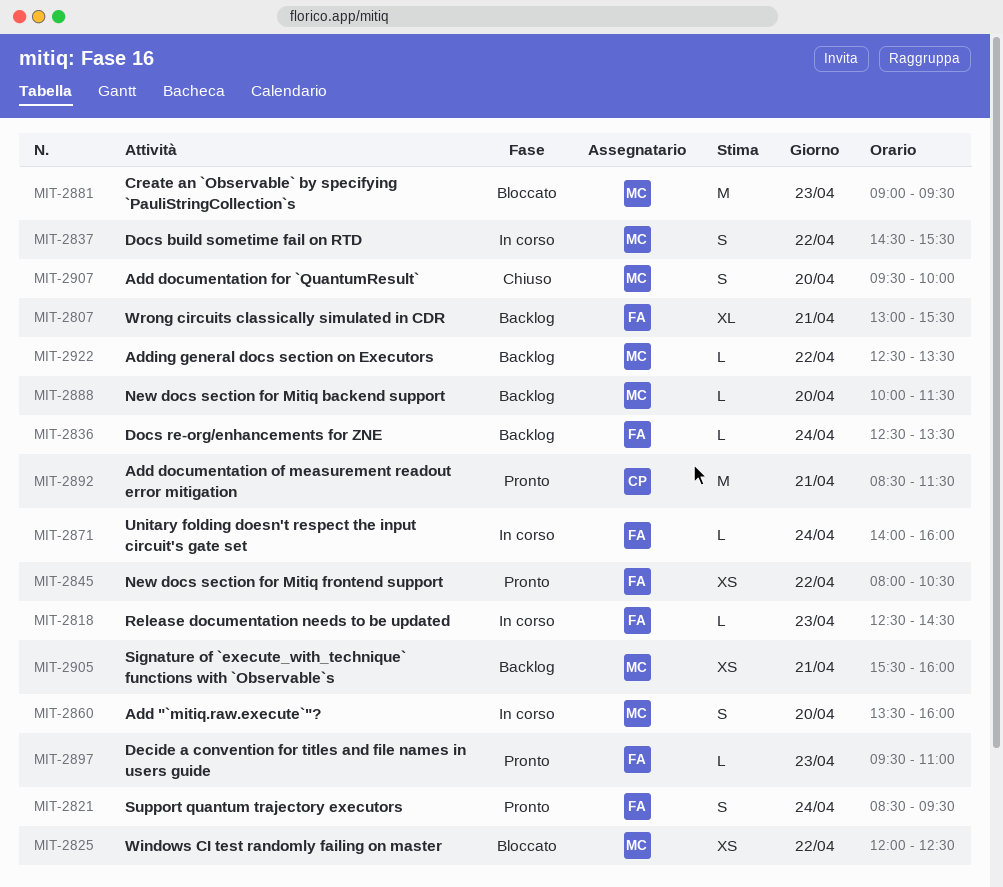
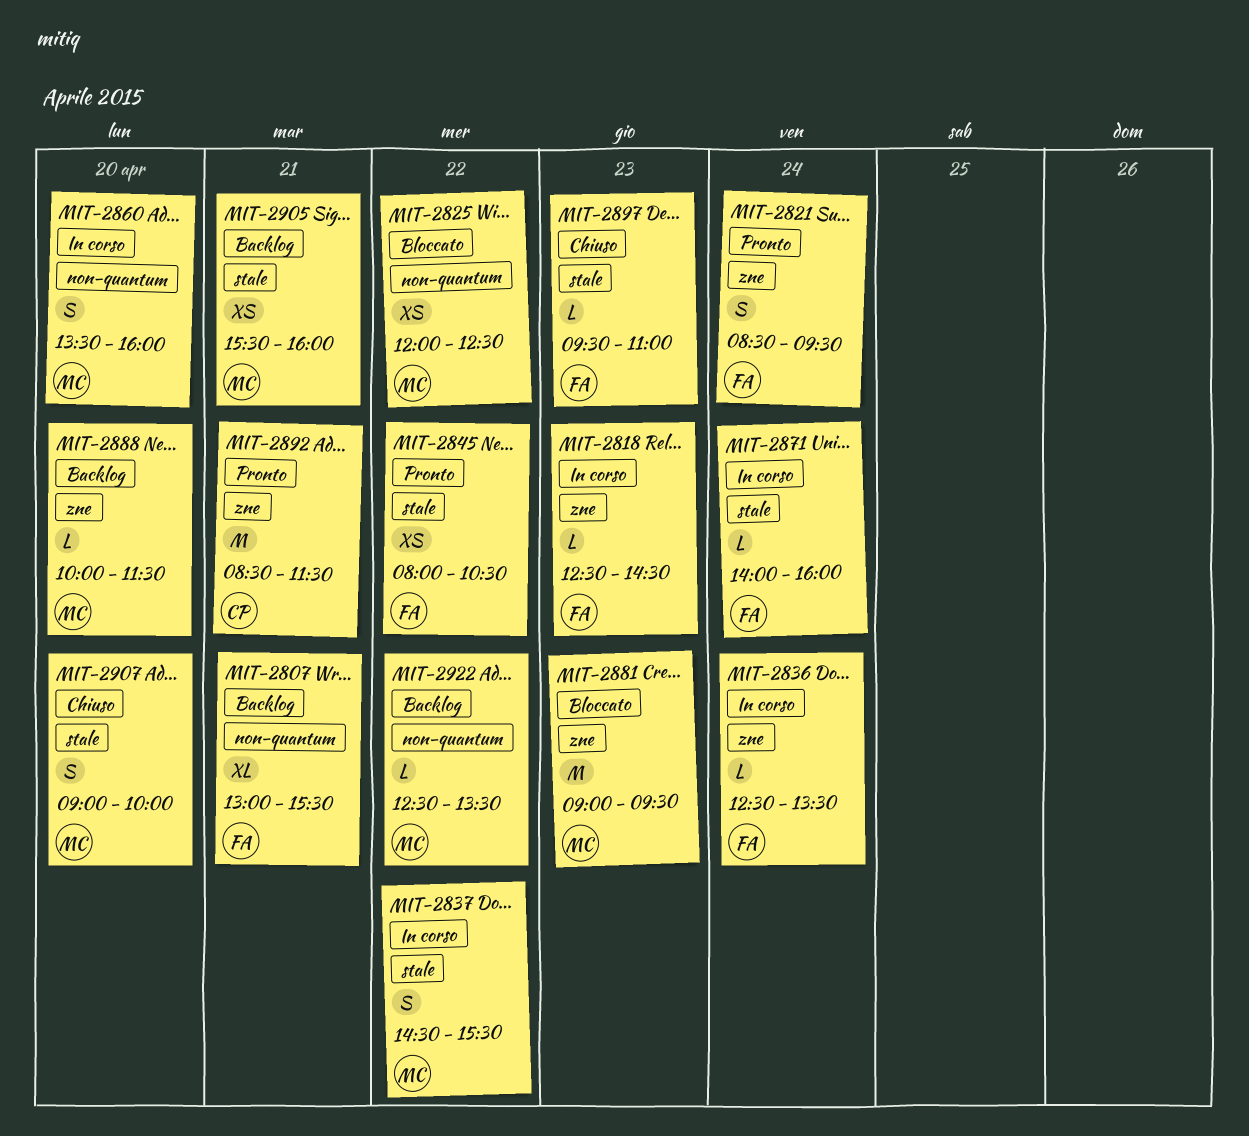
MIT-2836, status: Backlog -> In corso
MIT-2897, status: Pronto -> Chiuso
MIT-2907, begins: 09:30 -> 09:00

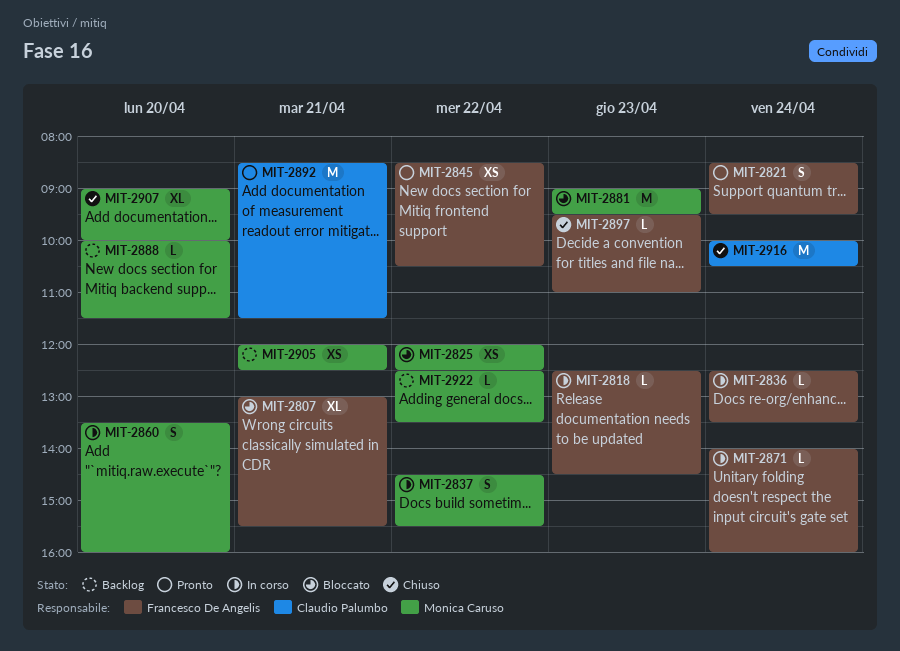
MIT-2807, status: Backlog -> Bloccato
MIT-2845, begins: 08:00 -> 08:30
MIT-2905, begins: 15:30 -> 12:00
MIT-2905, ends: 16:00 -> 12:30
MIT-2907, estimate: S -> XL
MIT-2916: none -> present

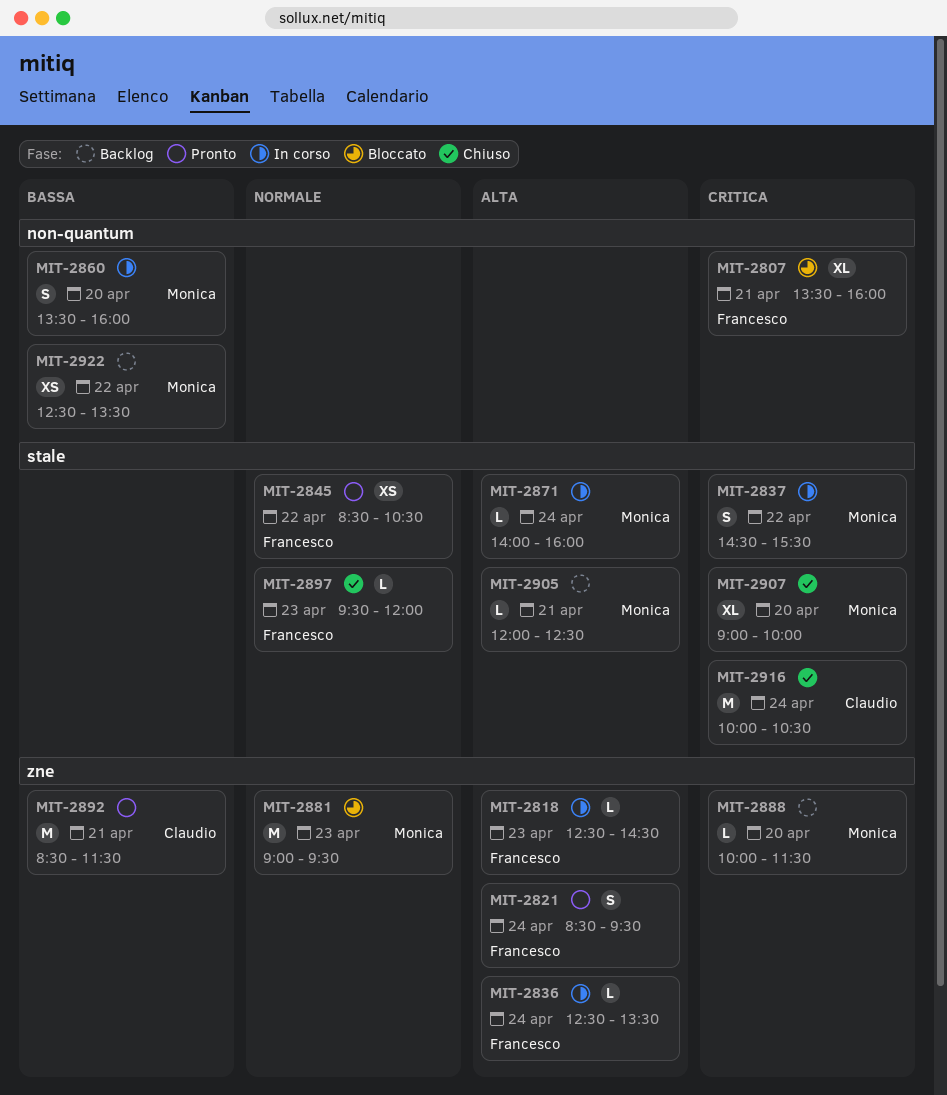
MIT-2807, begins: 13:00 -> 13:30
MIT-2807, ends: 15:30 -> 16:00
MIT-2825: present -> none
MIT-2871, owner: Francesco De Angelis -> Monica Caruso
MIT-2897, ends: 11:00 -> 12:00
MIT-2905, estimate: XS -> L
MIT-2922, estimate: L -> XS

